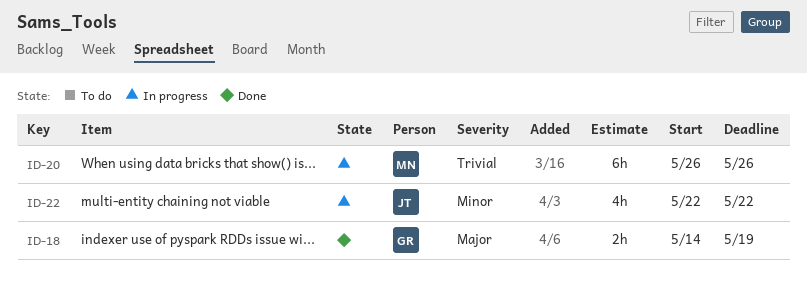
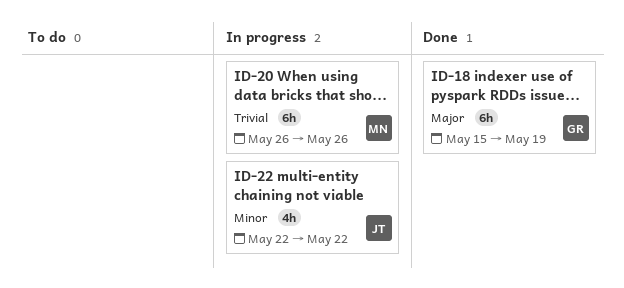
ID-18, estimate: 2h -> 6h
ID-18, start: May 14 -> May 15

